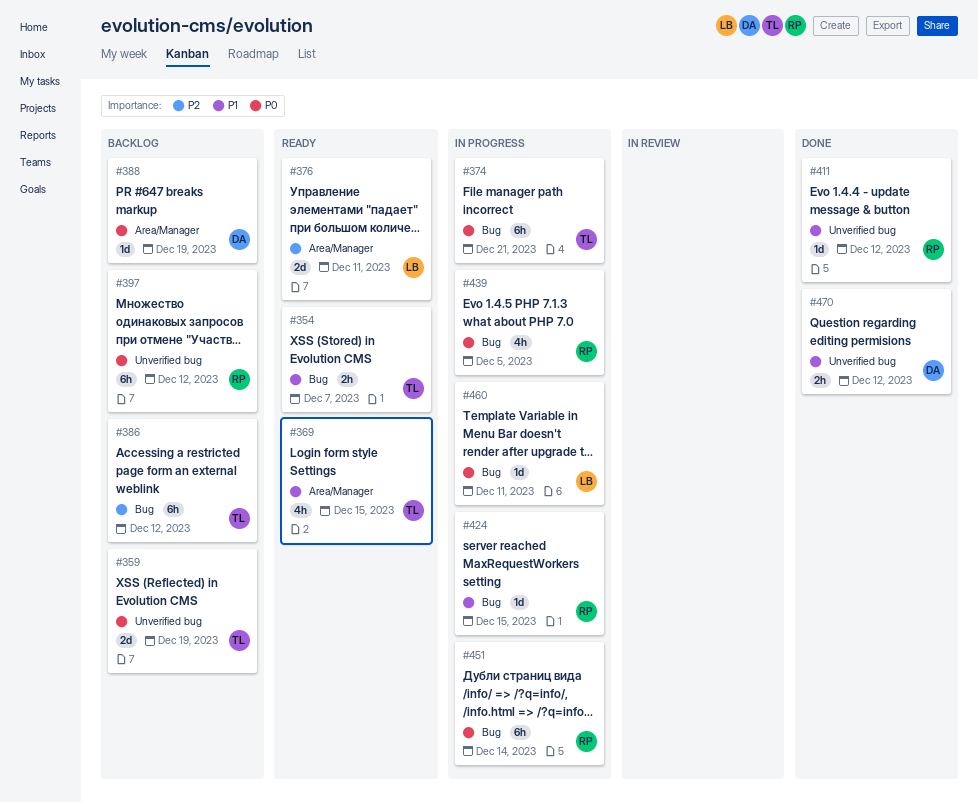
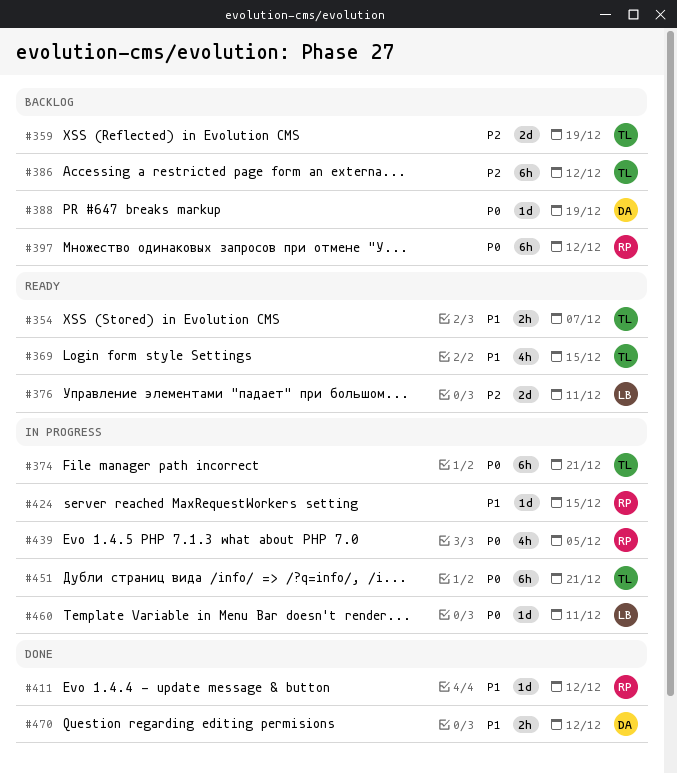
#359, priority: P0 -> P2
#451, owner: RP -> TL
#451, due: Dec 14 -> Dec 21

